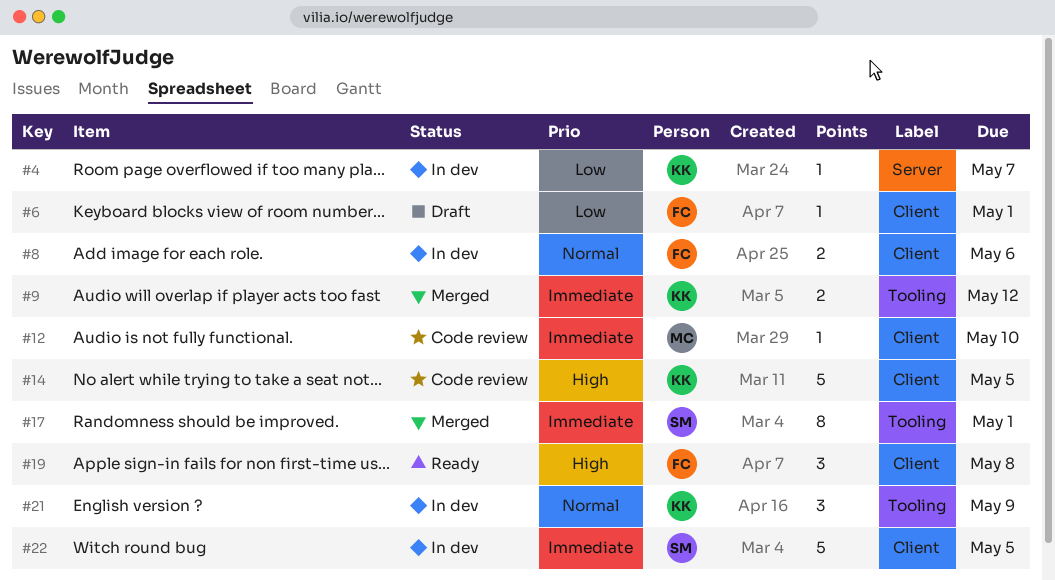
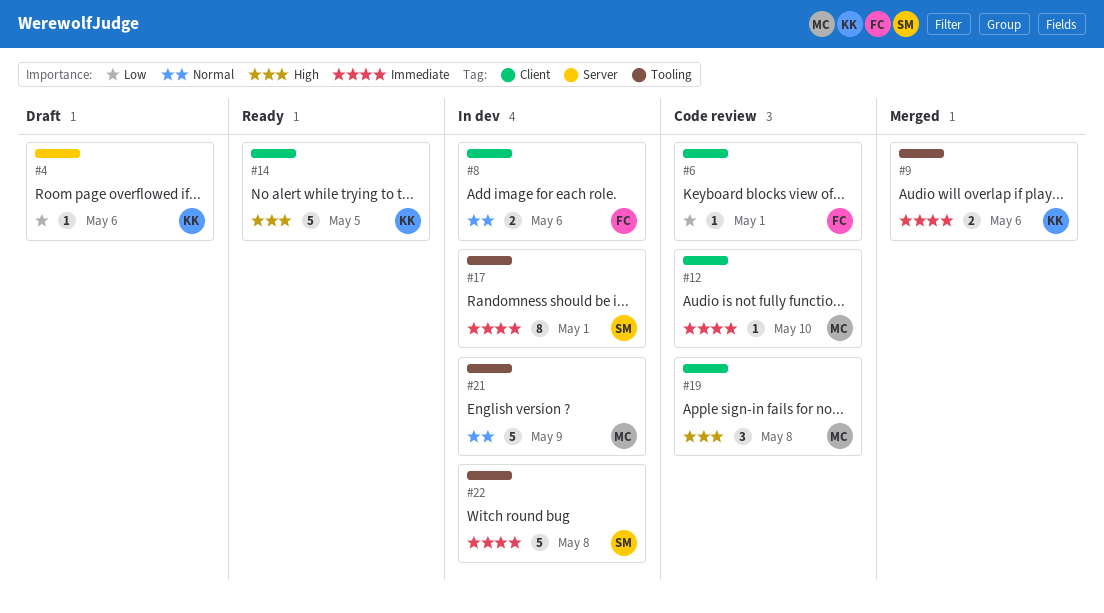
#4, status: In dev -> Draft
#4, due: May 7 -> May 6
#6, status: Draft -> Code review
#9, due: May 12 -> May 6
#14, status: Code review -> Ready
#17, status: Merged -> In dev
#19, status: Ready -> Code review
#19, owner: FC -> MC
#21, owner: KK -> MC
#21, estimate: 3 -> 5
#22, label: Client -> Tooling
#22, due: May 5 -> May 8

